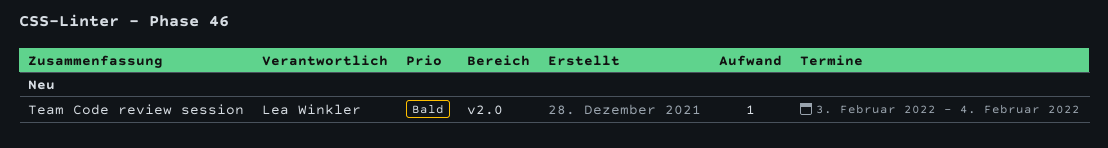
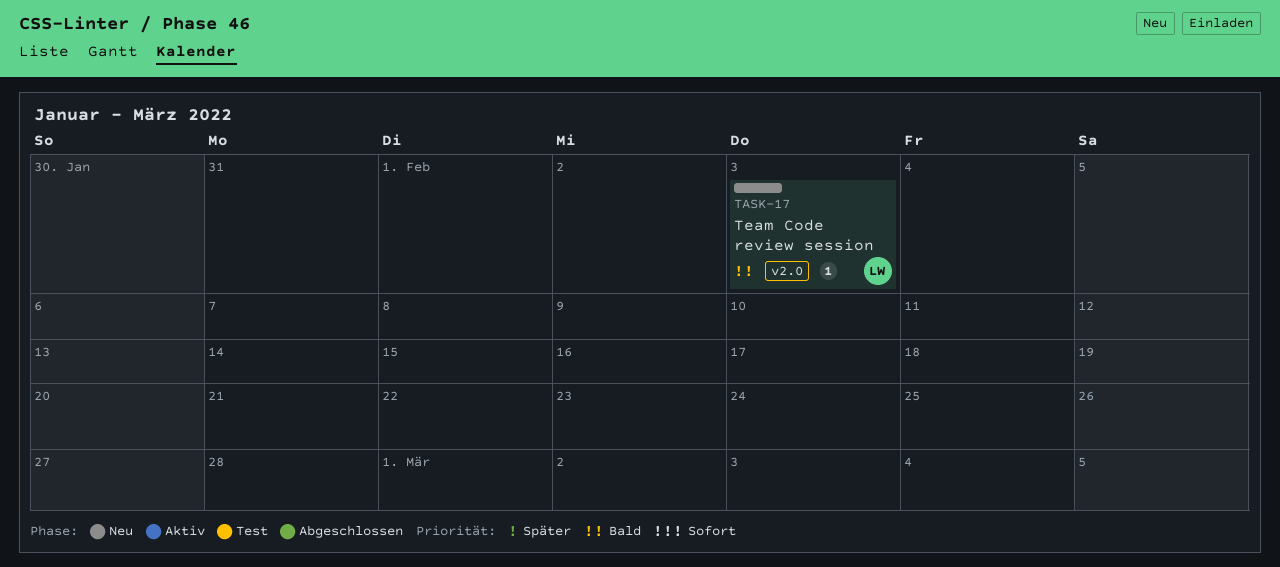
Team Code review session, due: Feb 4 -> Feb 3

